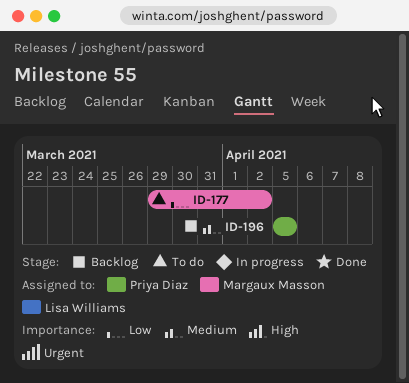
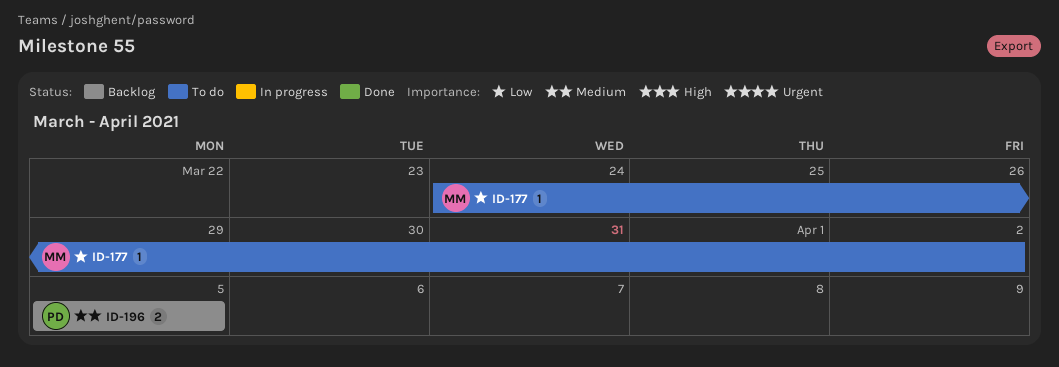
ID-177, start: Mar 29 -> Mar 24

